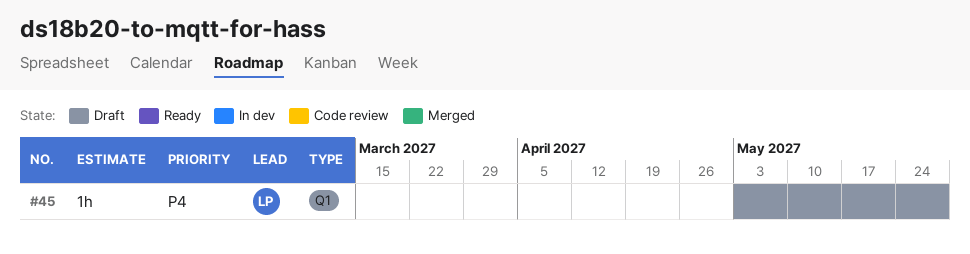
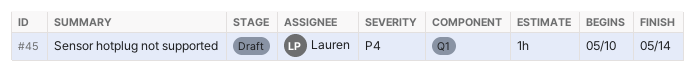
#45, start: May 3 -> May 10
#45, due: May 28 -> May 14

